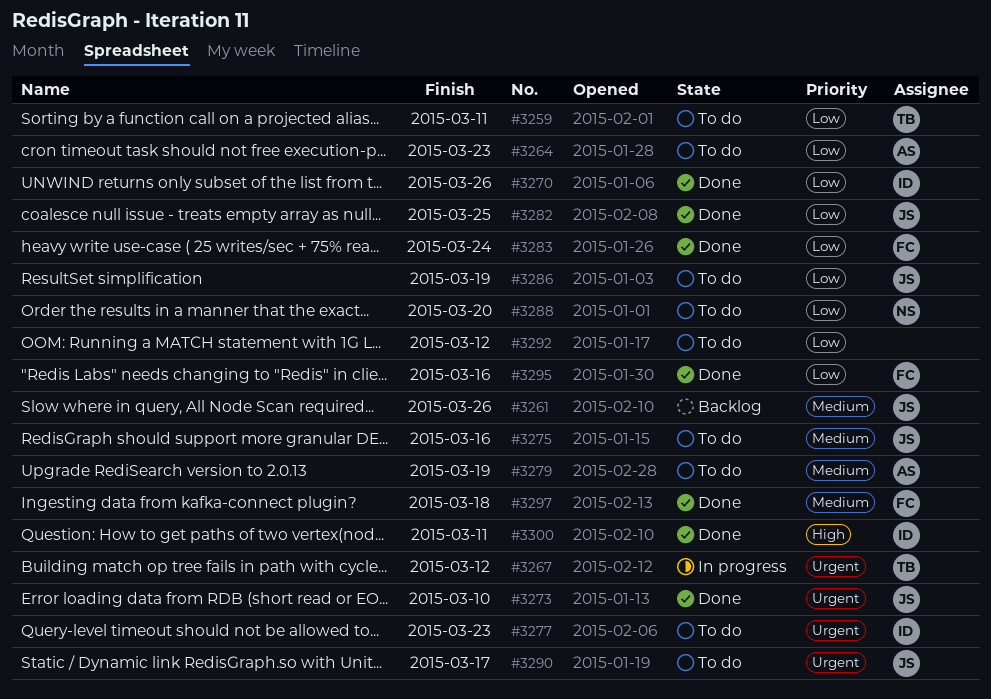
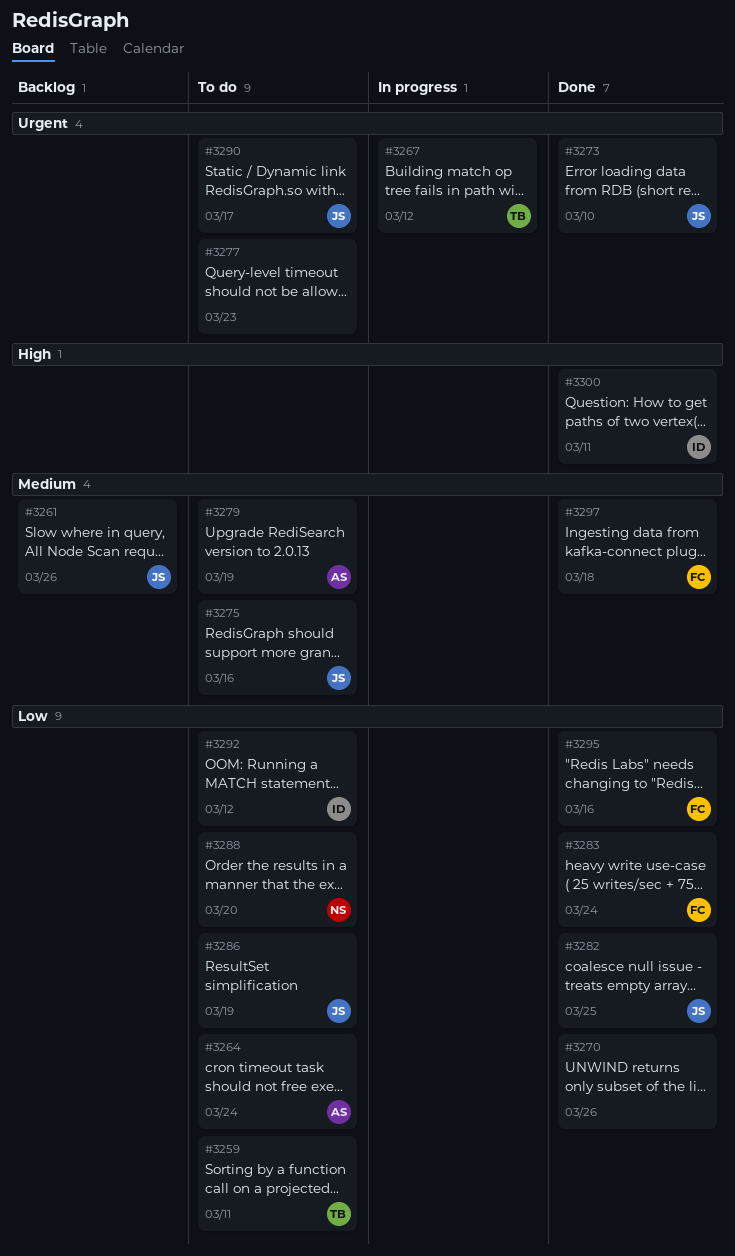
#3264, due: Mar 23 -> Mar 24
#3270, owner: ID -> none
#3277, owner: ID -> none
#3292, owner: none -> ID

